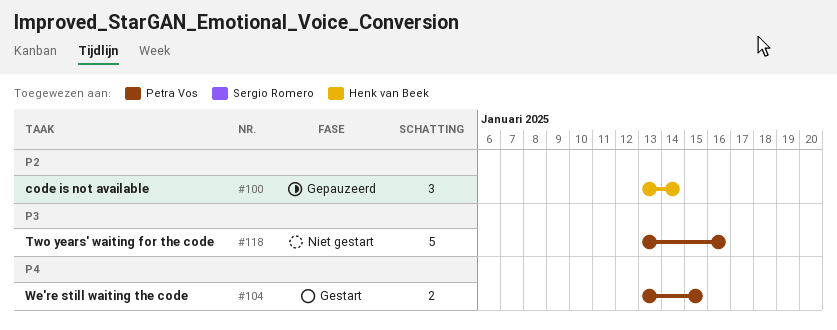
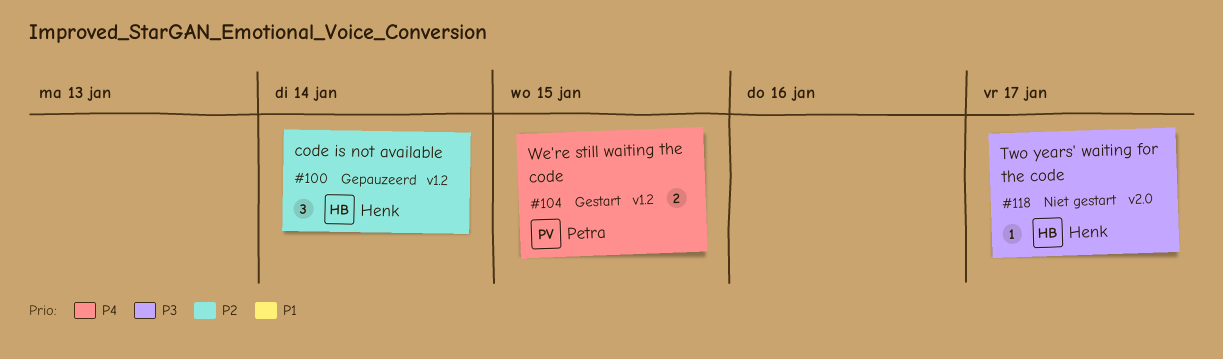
#118, owner: Petra Vos -> Henk van Beek
#118, estimate: 5 -> 1
#118, due: Jan 16 -> Jan 17

